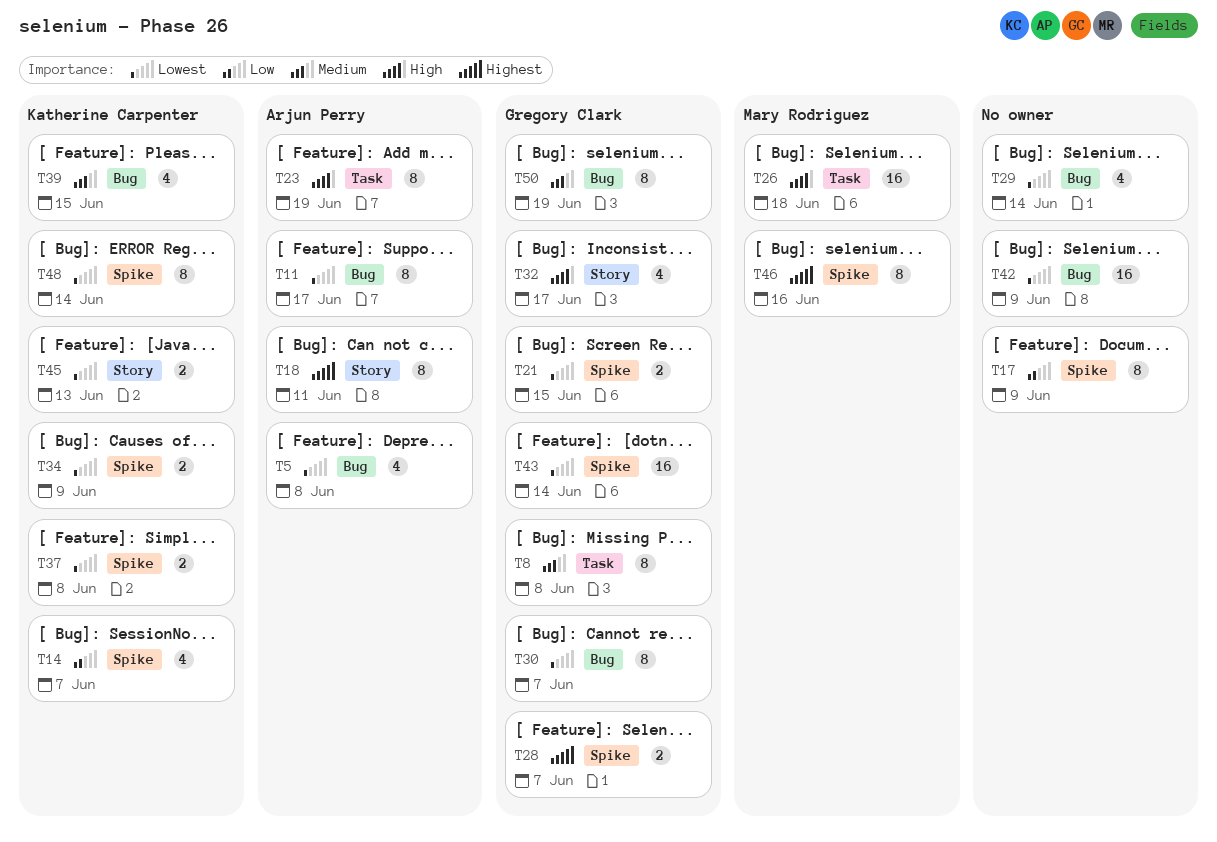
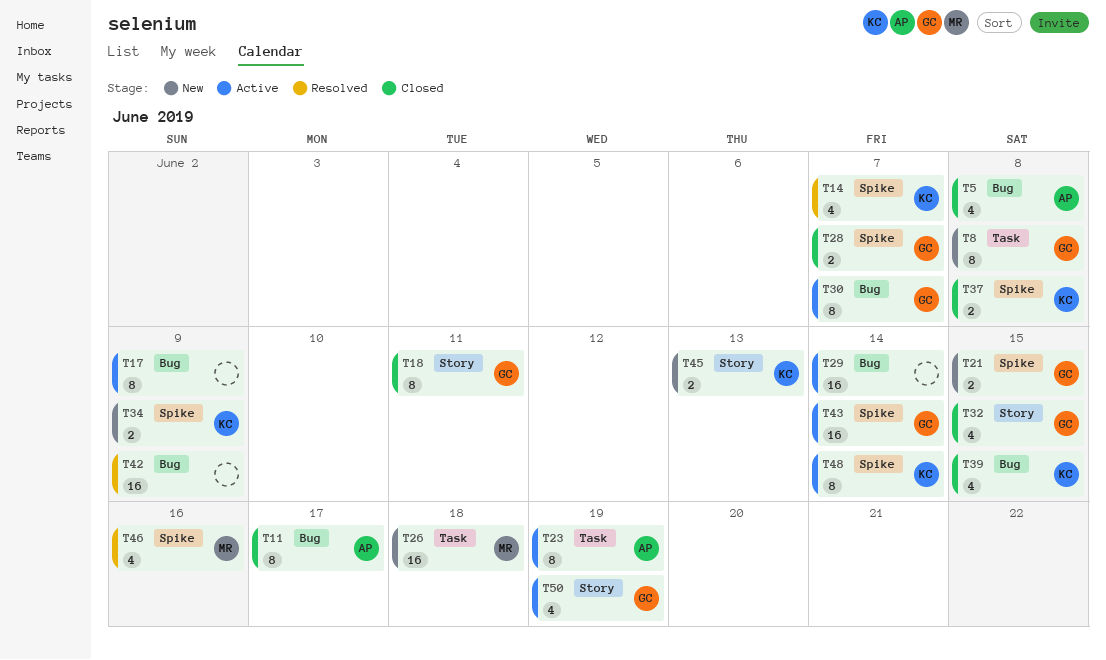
T17, label: Spike -> Bug
T18, owner: Arjun Perry -> Gregory Clark
T29, estimate: 4 -> 16
T32, due: Jun 17 -> Jun 15
T46, estimate: 8 -> 4
T50, label: Bug -> Story
T50, estimate: 8 -> 4

